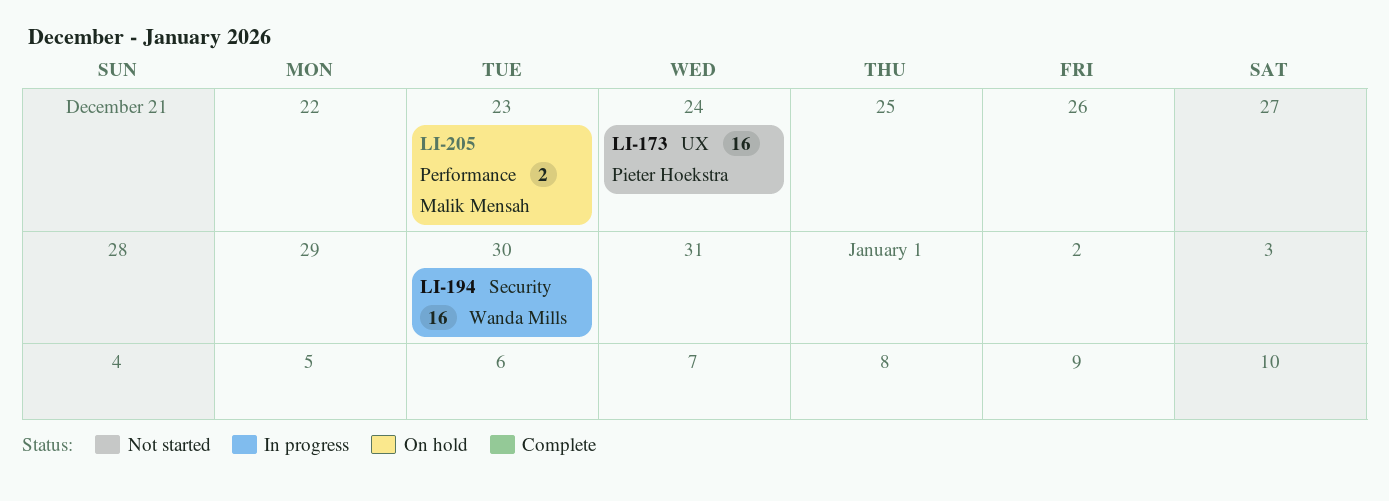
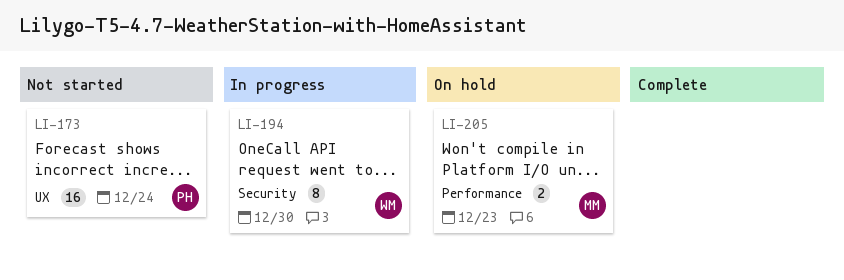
LI-194, estimate: 16 -> 8

